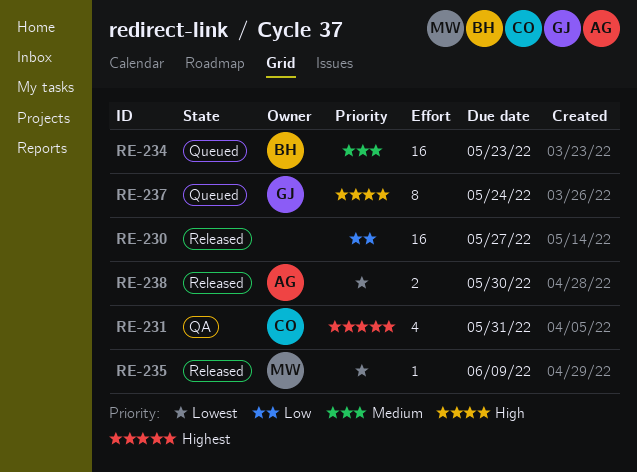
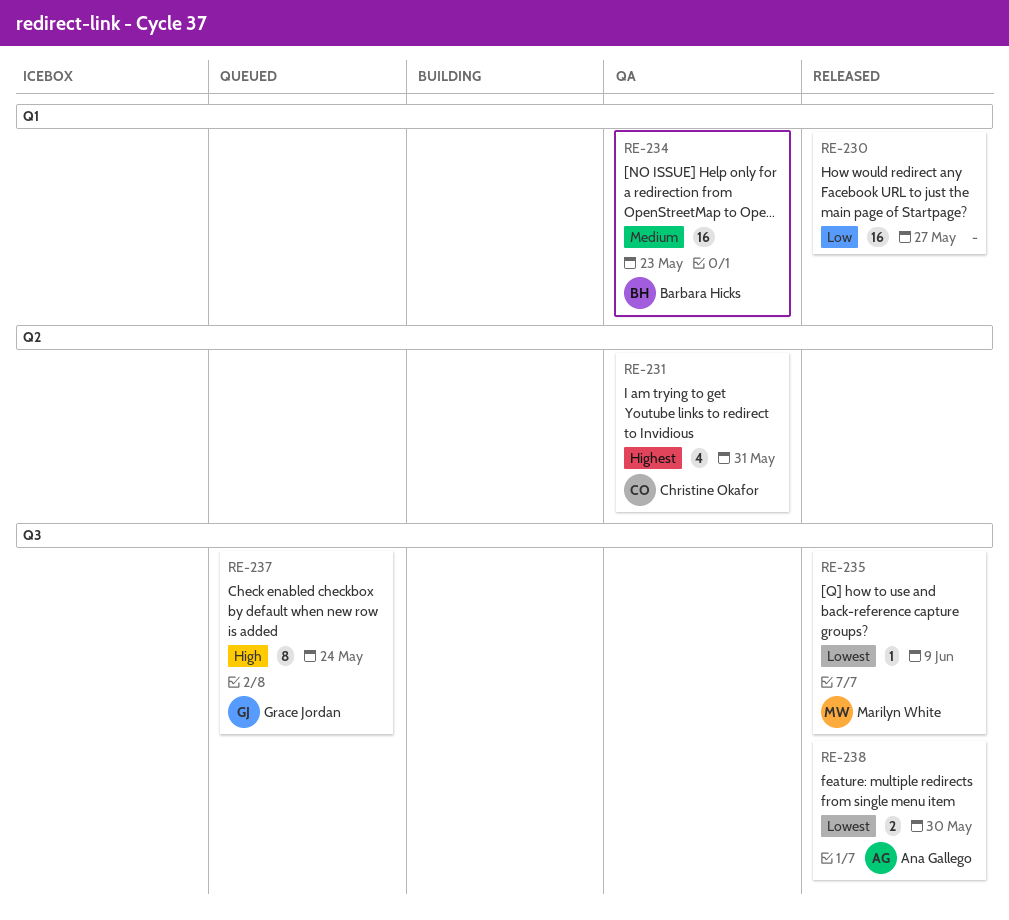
RE-234, status: Queued -> QA

